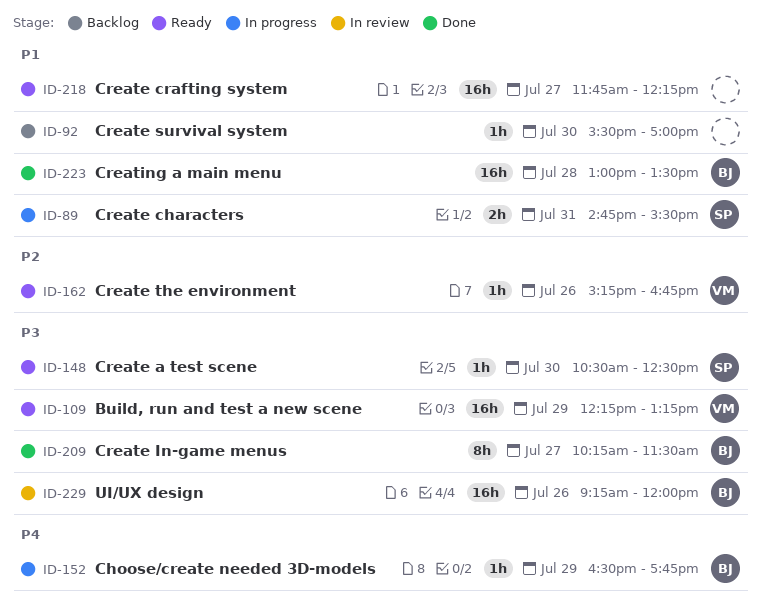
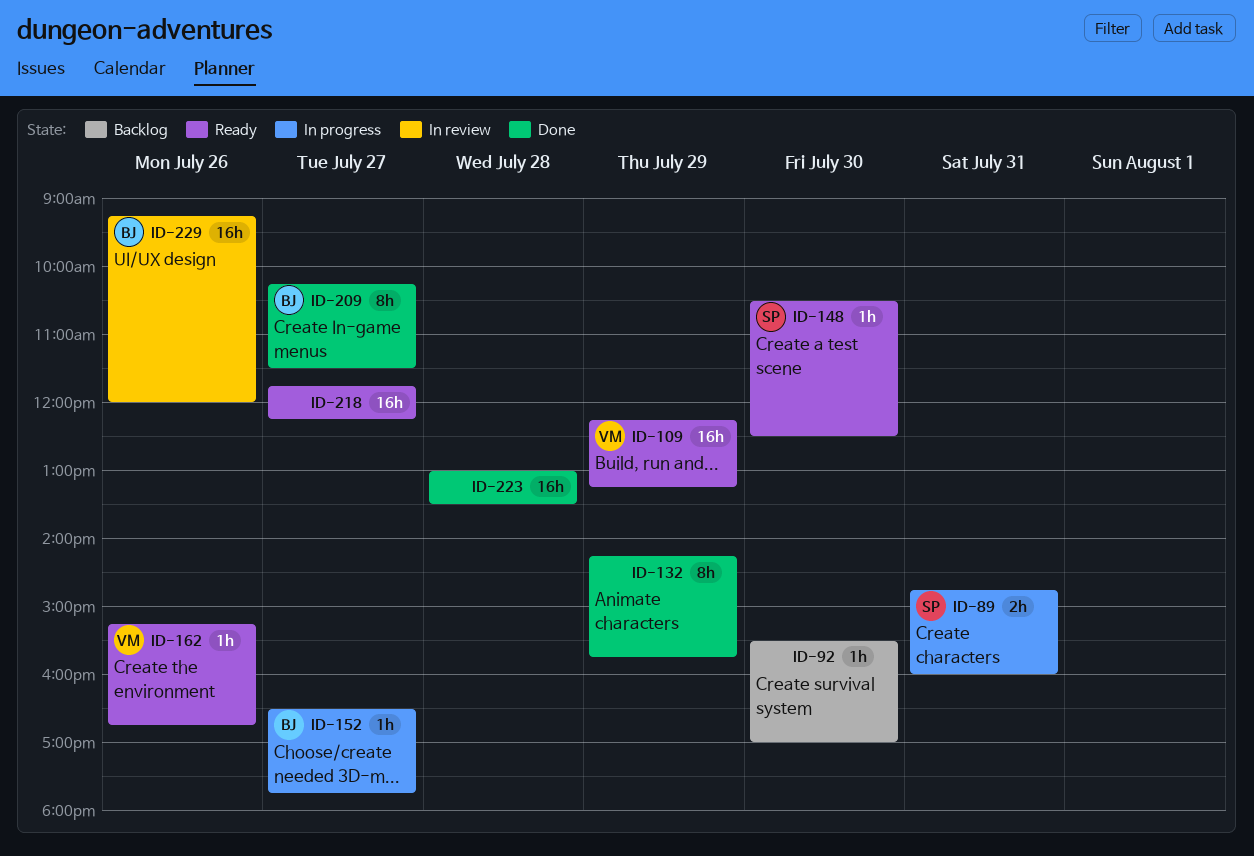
ID-89, ends: 15:30 -> 16:00
ID-132: none -> present
ID-152, day: Jul 29 -> Jul 27
ID-223, owner: BJ -> none

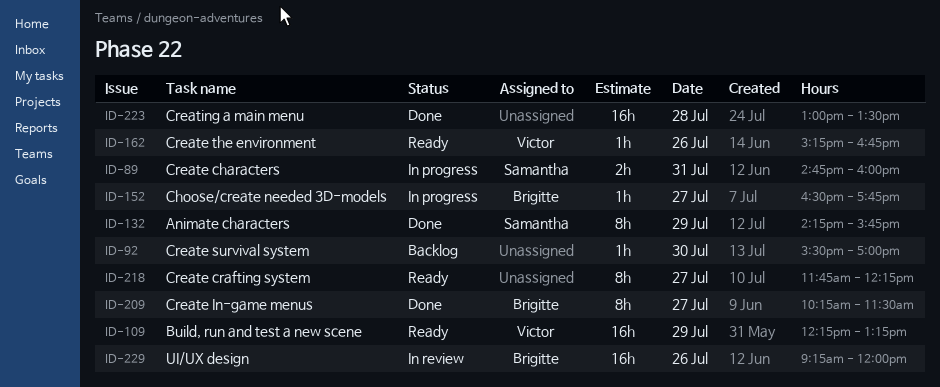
ID-132, owner: none -> Samantha
ID-148: present -> none
ID-218, estimate: 16h -> 8h

